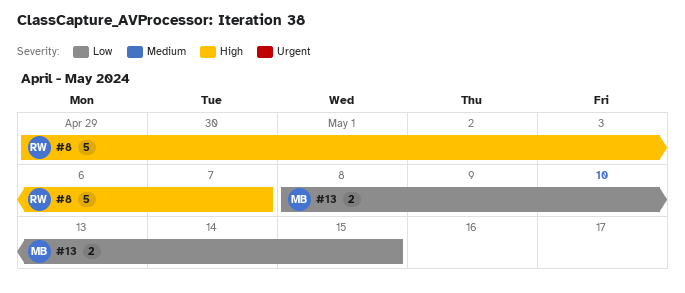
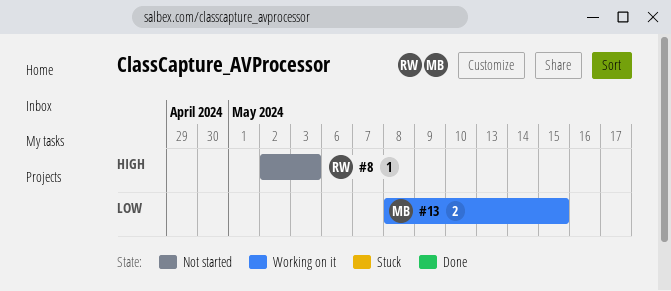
#8, estimate: 5 -> 1
#8, start: Apr 29 -> May 2
#8, due: May 7 -> May 3

